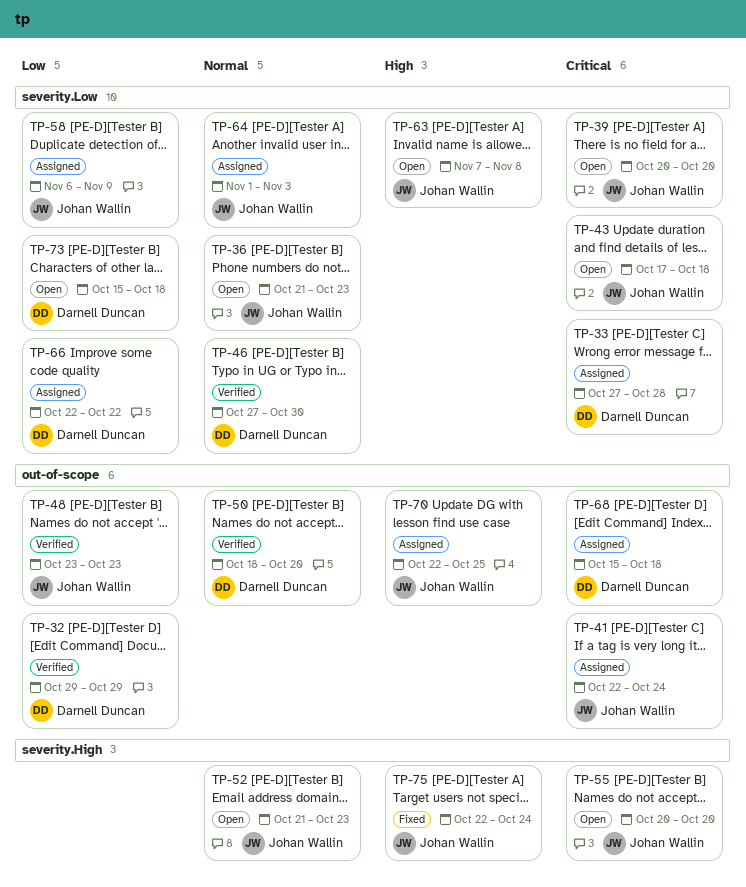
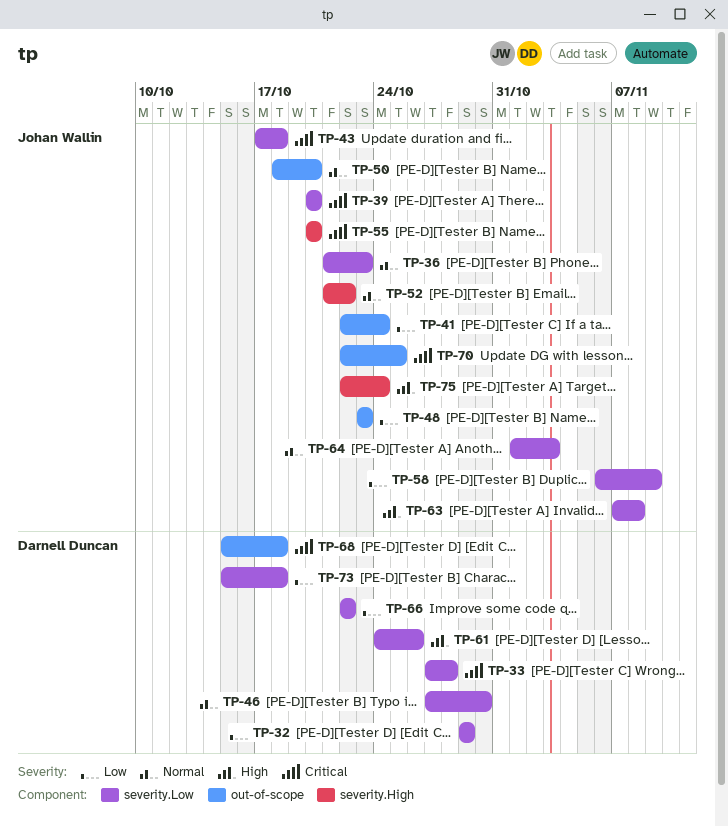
TP-32, label: out-of-scope -> severity.Low
TP-41, priority: Critical -> Low
TP-50, owner: Darnell Duncan -> Johan Wallin
TP-52, due: Oct 23 -> Oct 22
TP-61: none -> present
TP-70, priority: High -> Critical

